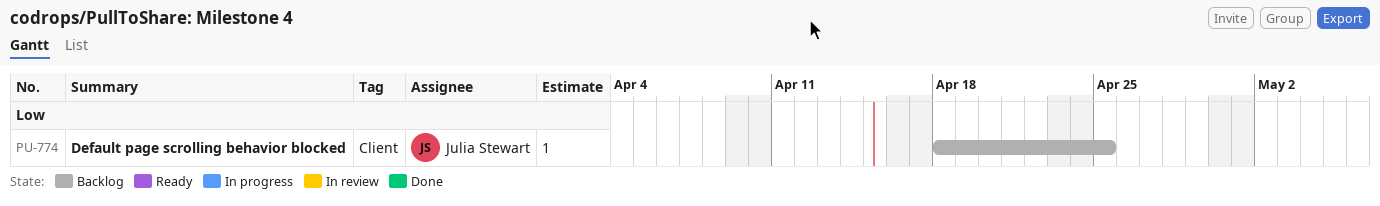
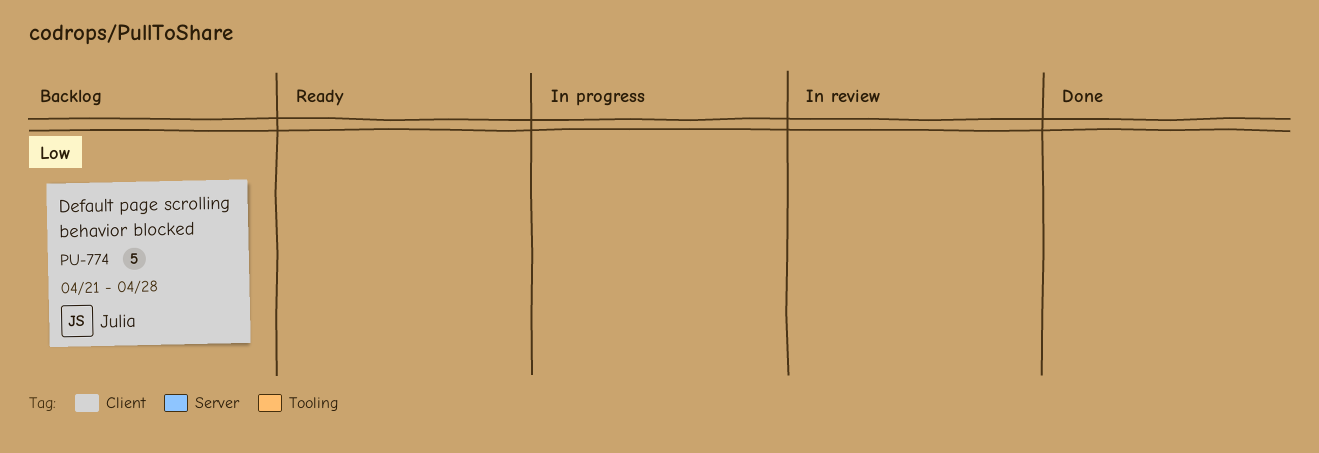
PU-774, estimate: 1 -> 5
PU-774, start: Apr 18 -> Apr 21
PU-774, due: Apr 25 -> Apr 28

